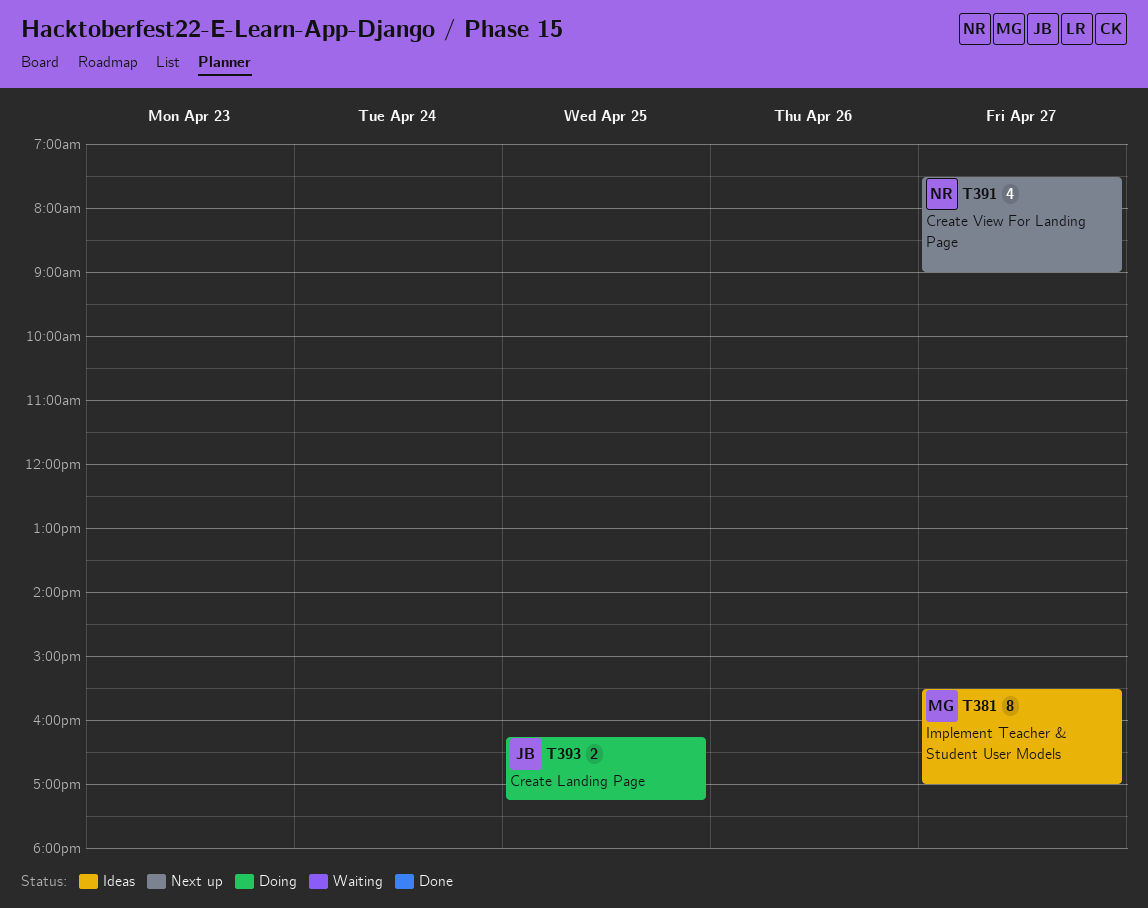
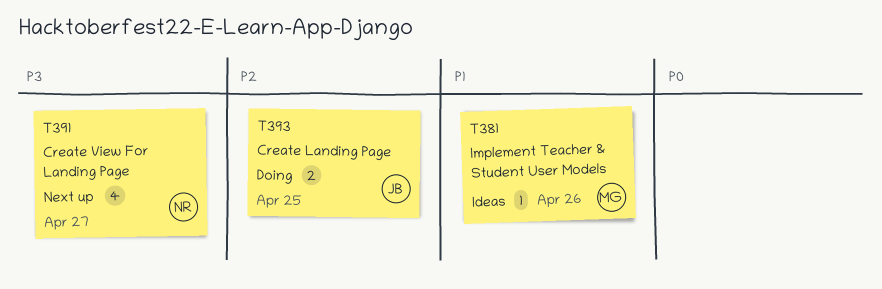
T381, estimate: 8 -> 1
T381, day: Apr 27 -> Apr 26

